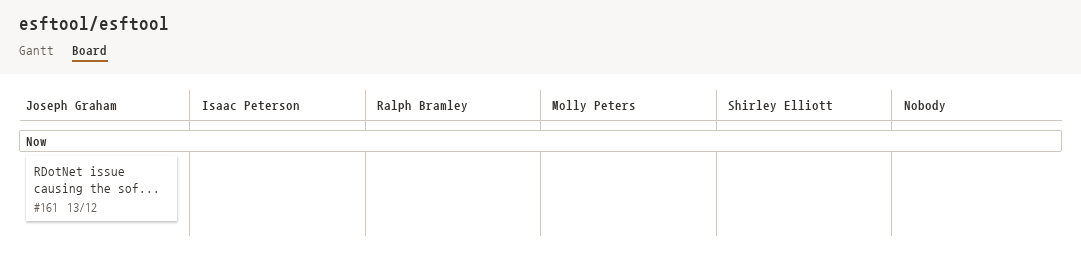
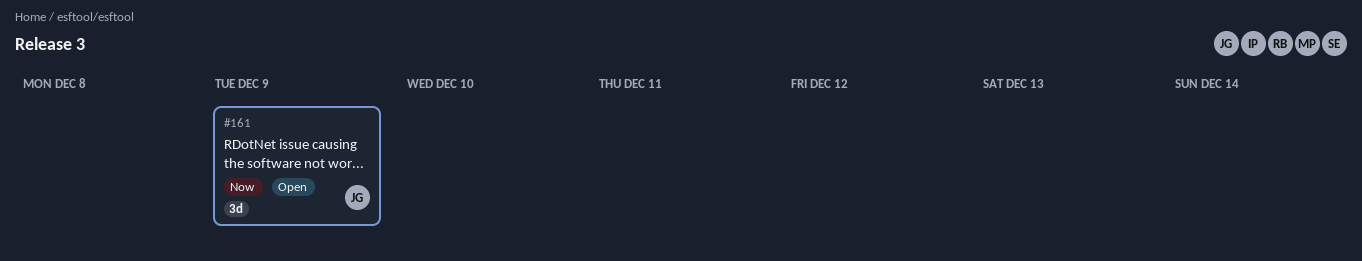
#161, due: Dec 13 -> Dec 9

